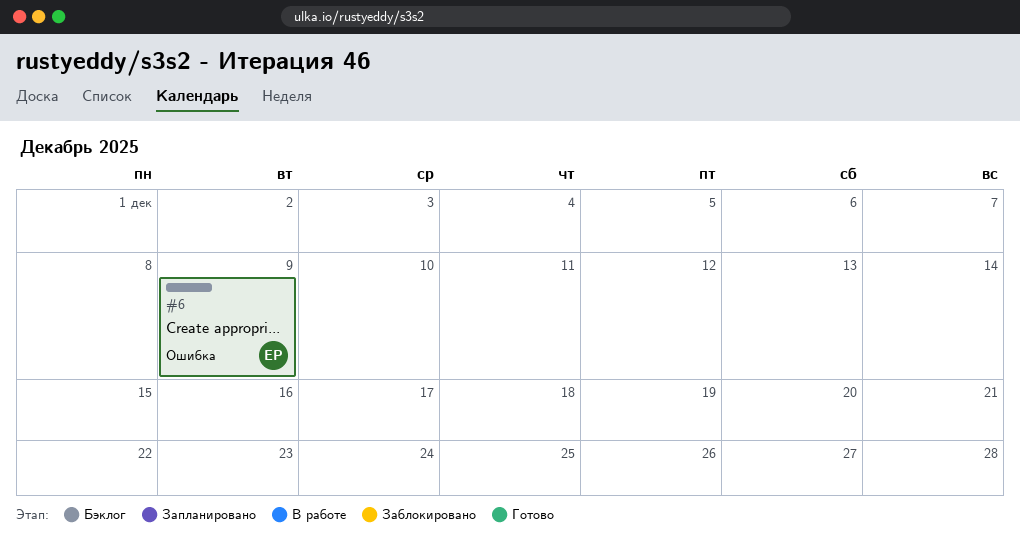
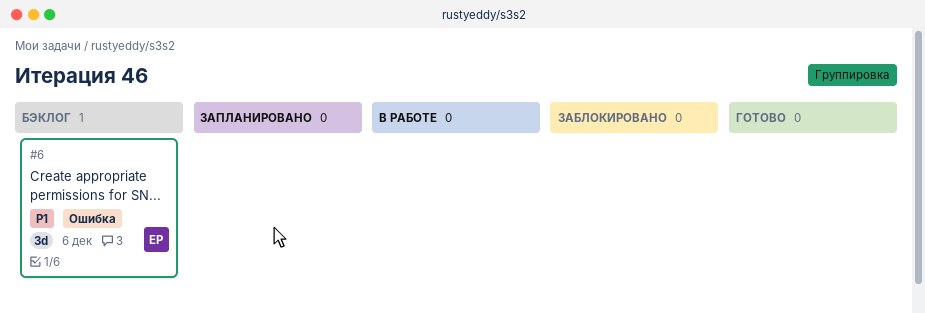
#6, due: Dec 9 -> Dec 6

